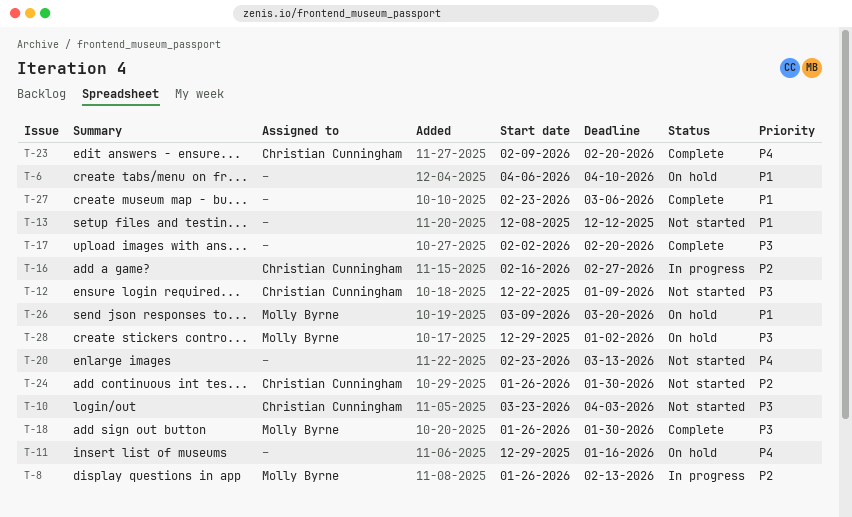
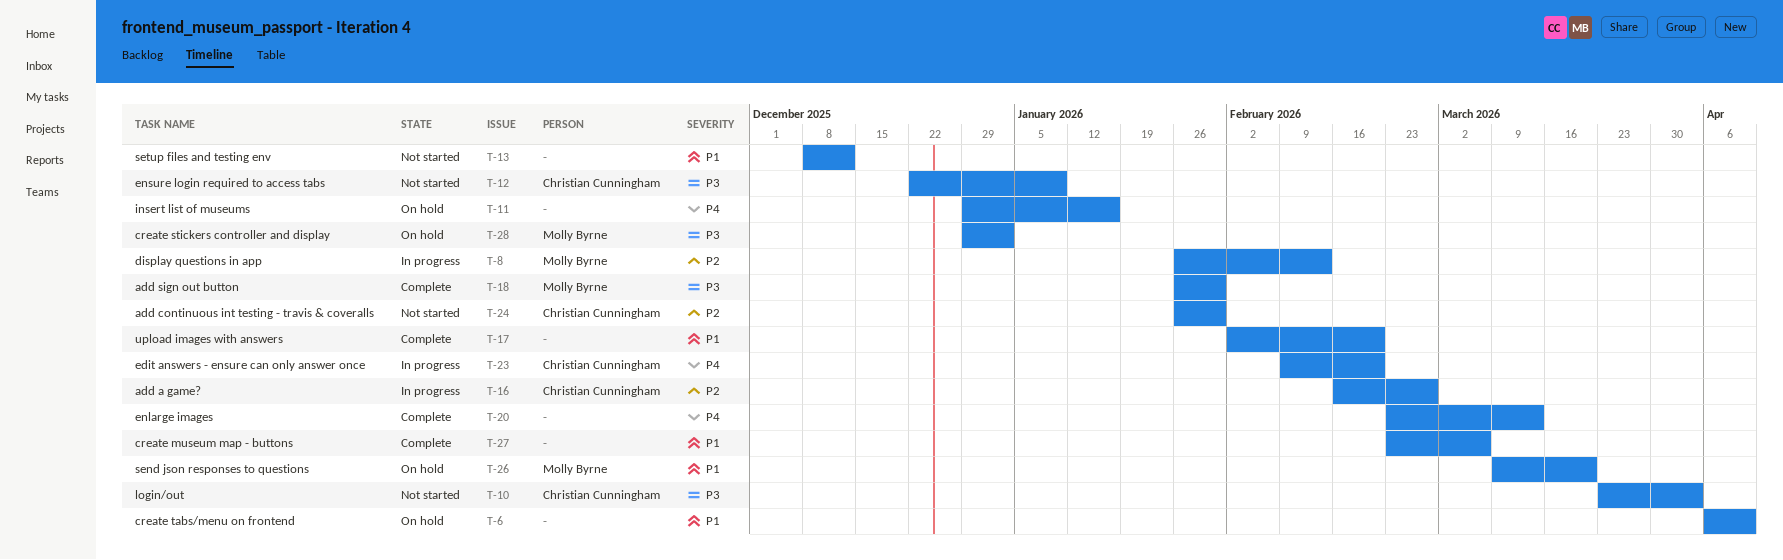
T-17, priority: P3 -> P1
T-20, status: Not started -> Complete
T-23, status: Complete -> In progress

